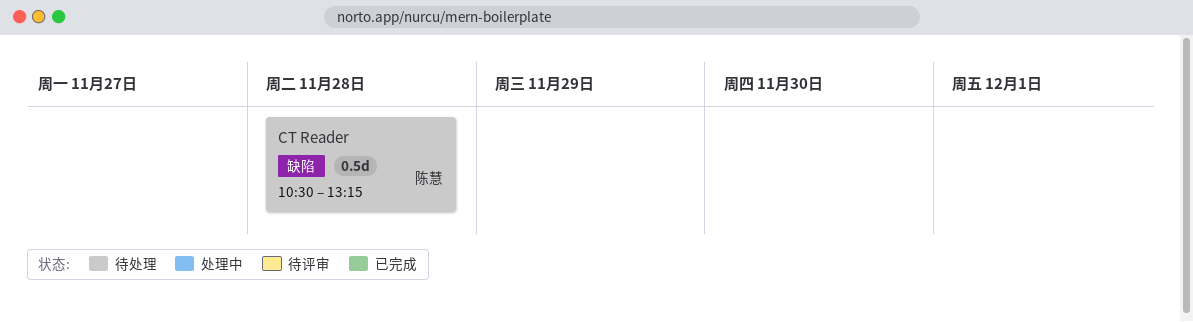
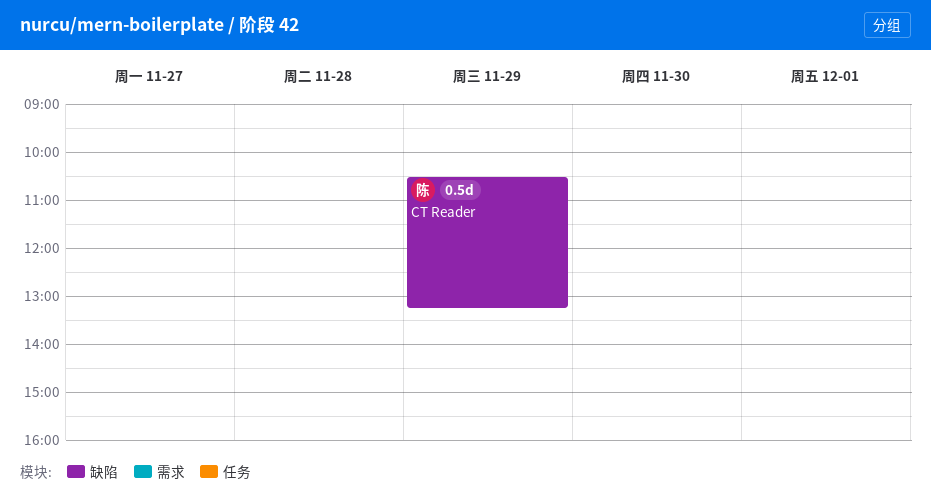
CT Reader, day: Nov 28 -> Nov 29

